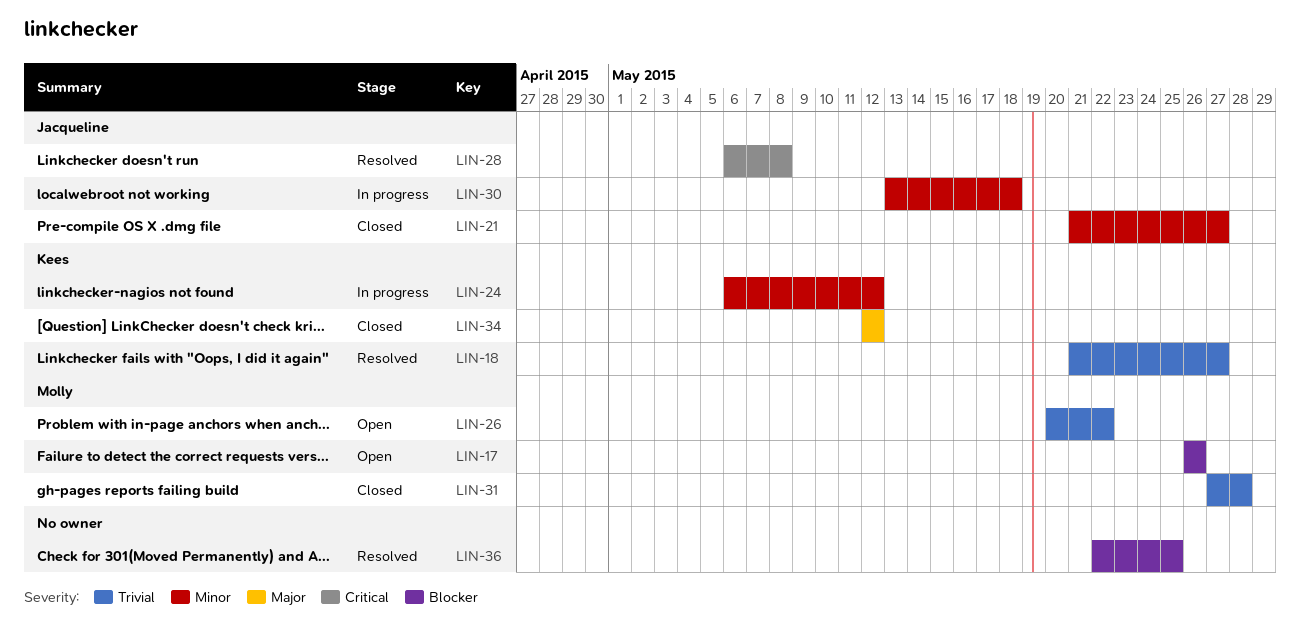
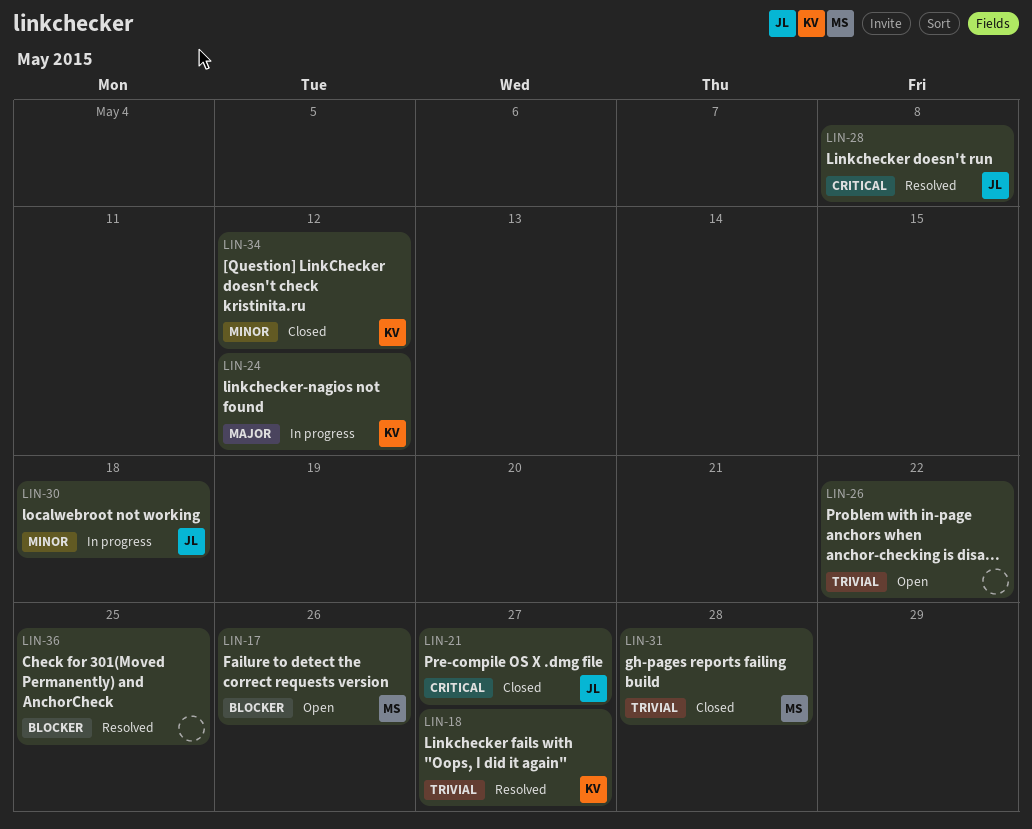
LIN-21, priority: Minor -> Critical
LIN-24, priority: Minor -> Major
LIN-26, owner: Molly -> none
LIN-34, priority: Major -> Minor

